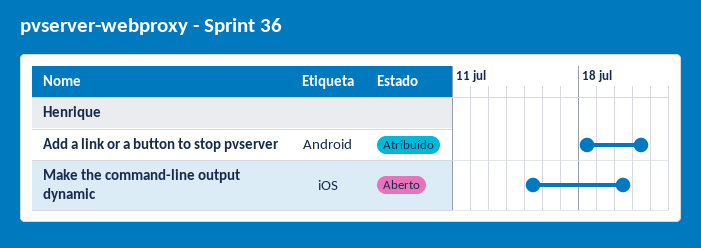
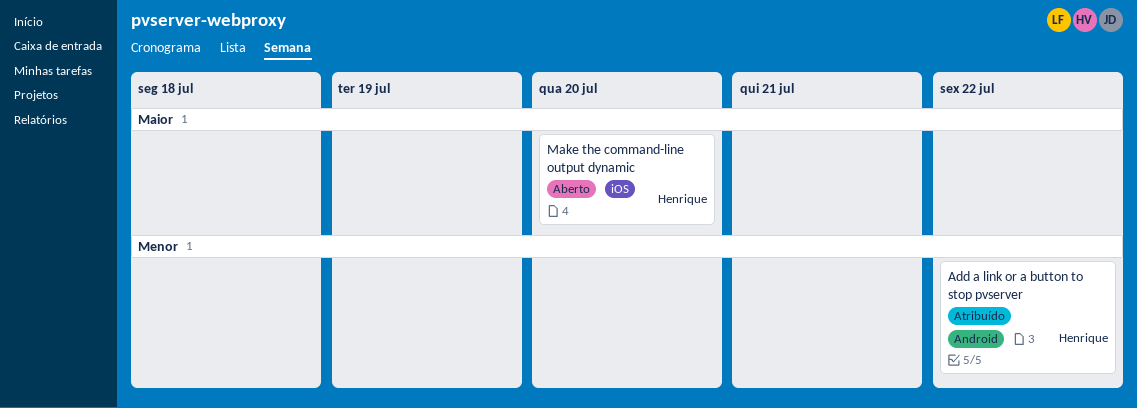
Add a link or a button to stop pvserver, due: Jul 21 -> Jul 22

